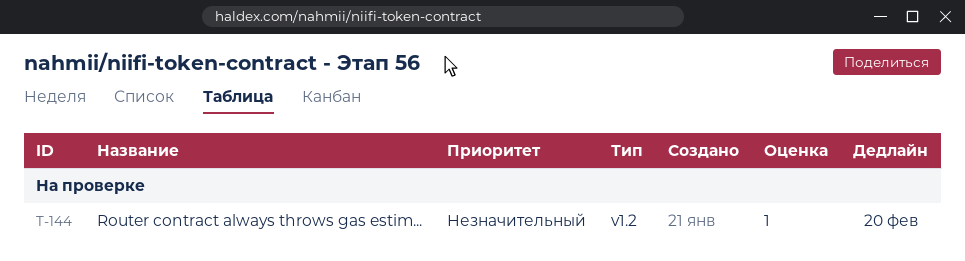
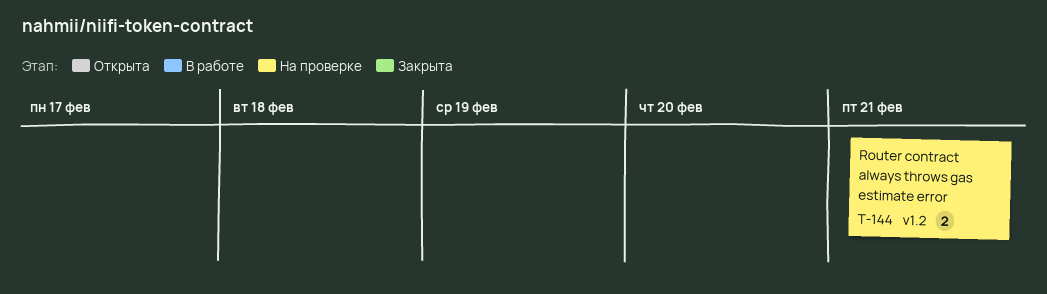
T-144, estimate: 1 -> 2
T-144, due: Feb 20 -> Feb 21

